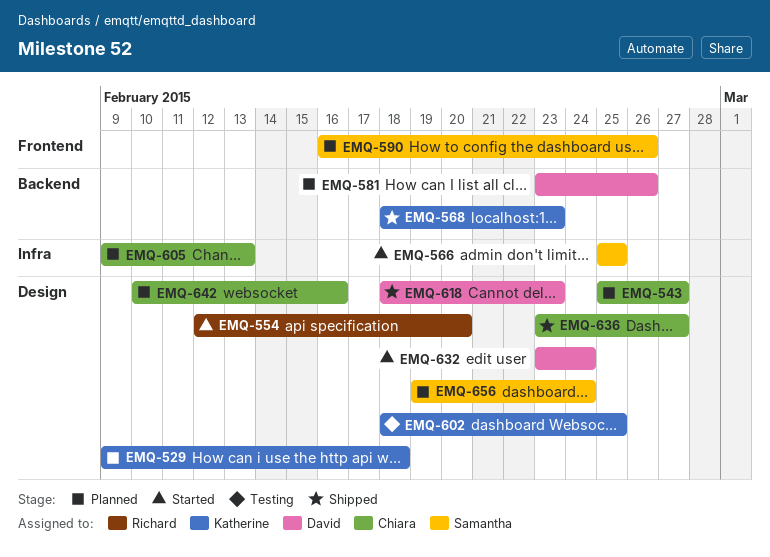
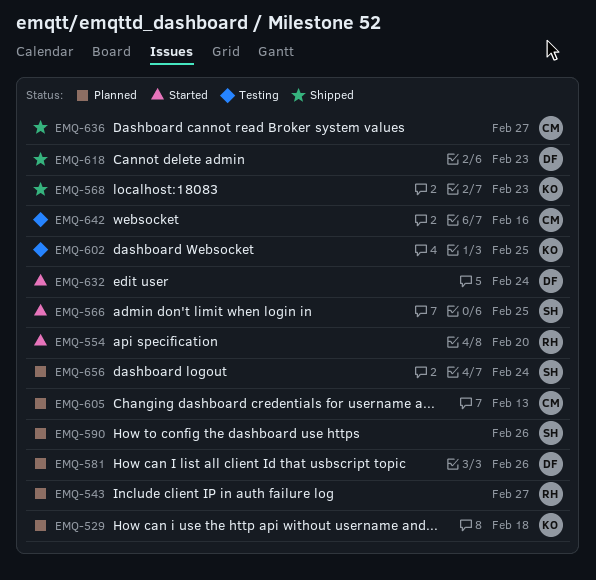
EMQ-543, owner: Chiara -> Richard
EMQ-642, status: Planned -> Testing

